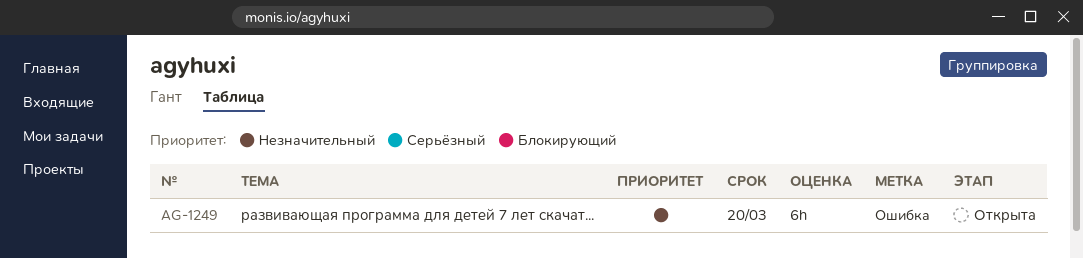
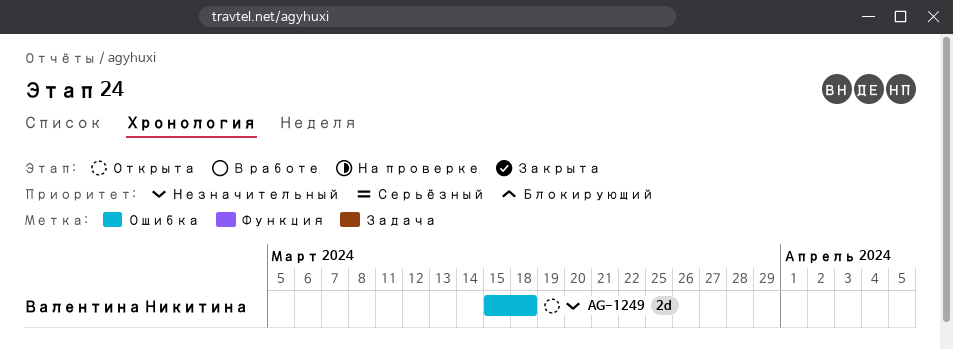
AG-1249, estimate: 6h -> 2d
AG-1249, due: Mar 20 -> Mar 18

